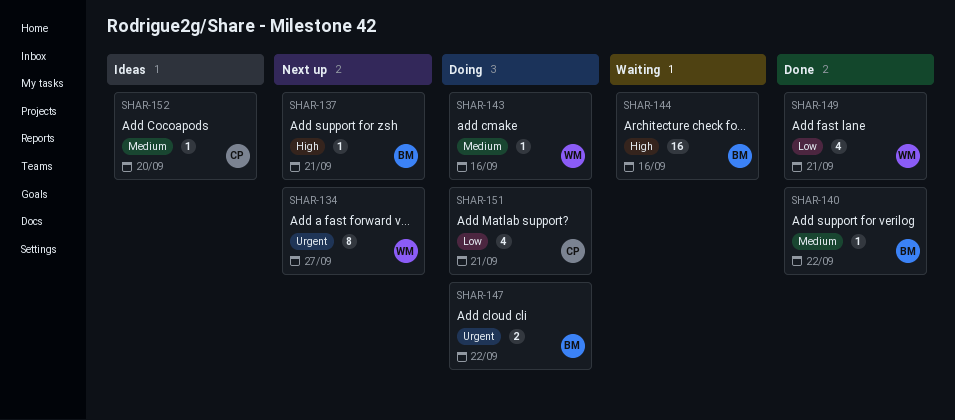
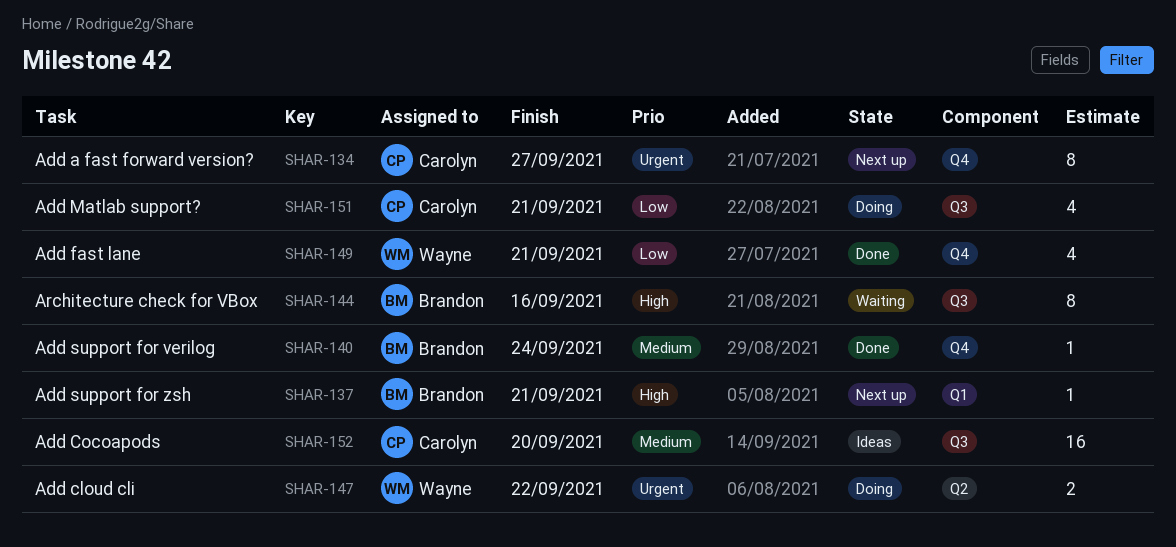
SHAR-134, owner: Wayne -> Carolyn
SHAR-140, due: Sep 22 -> Sep 24
SHAR-143: present -> none
SHAR-144, estimate: 16 -> 8
SHAR-147, owner: Brandon -> Wayne
SHAR-152, estimate: 1 -> 16

